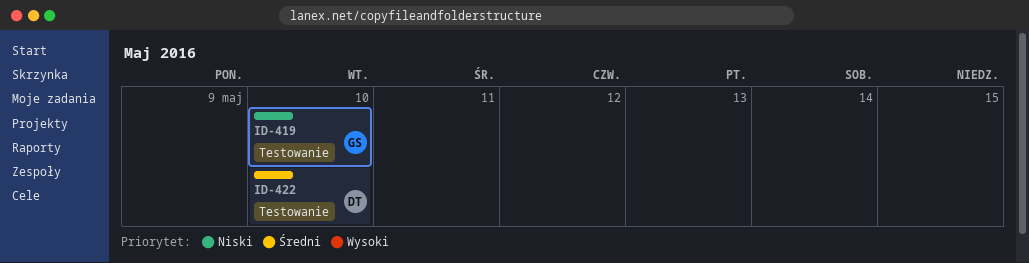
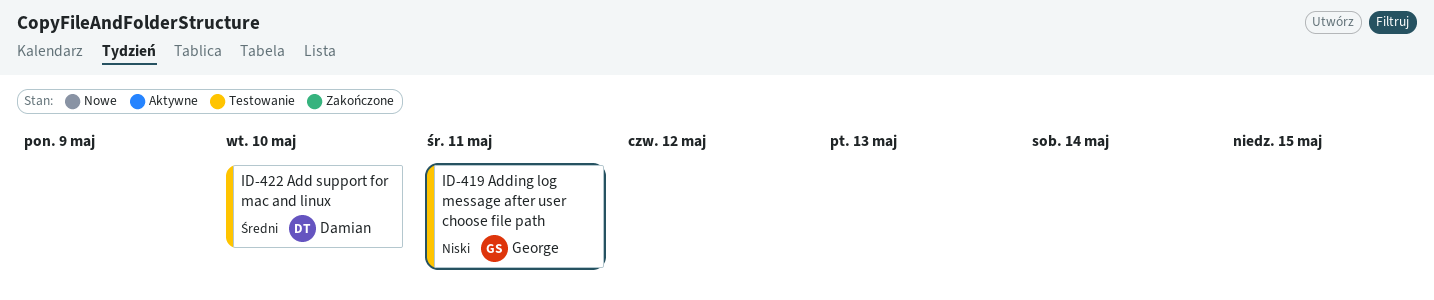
ID-419, due: May 10 -> May 11

